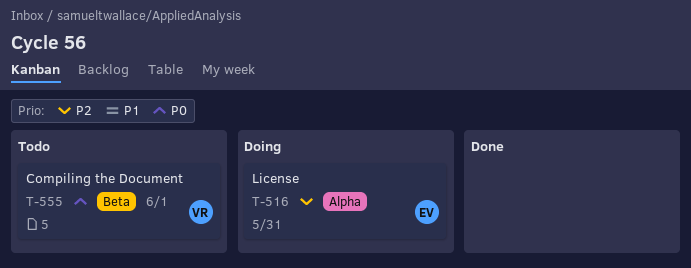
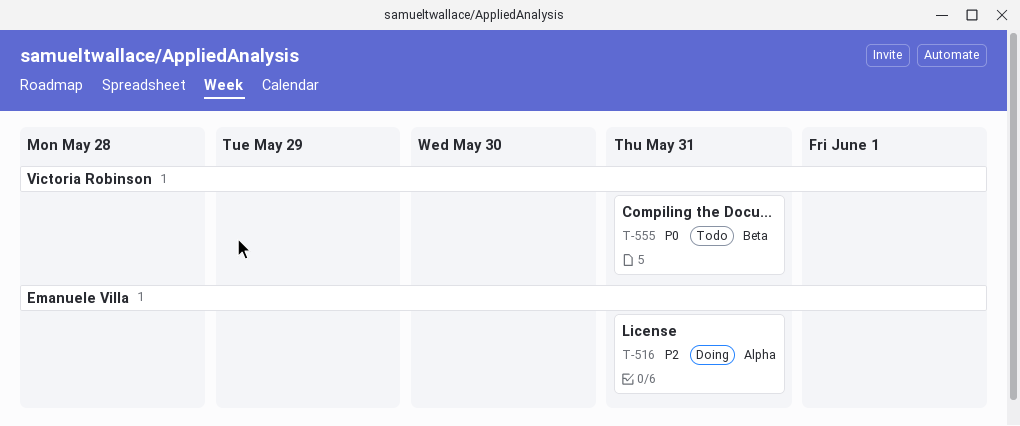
T-555, due: Jun 1 -> May 31

